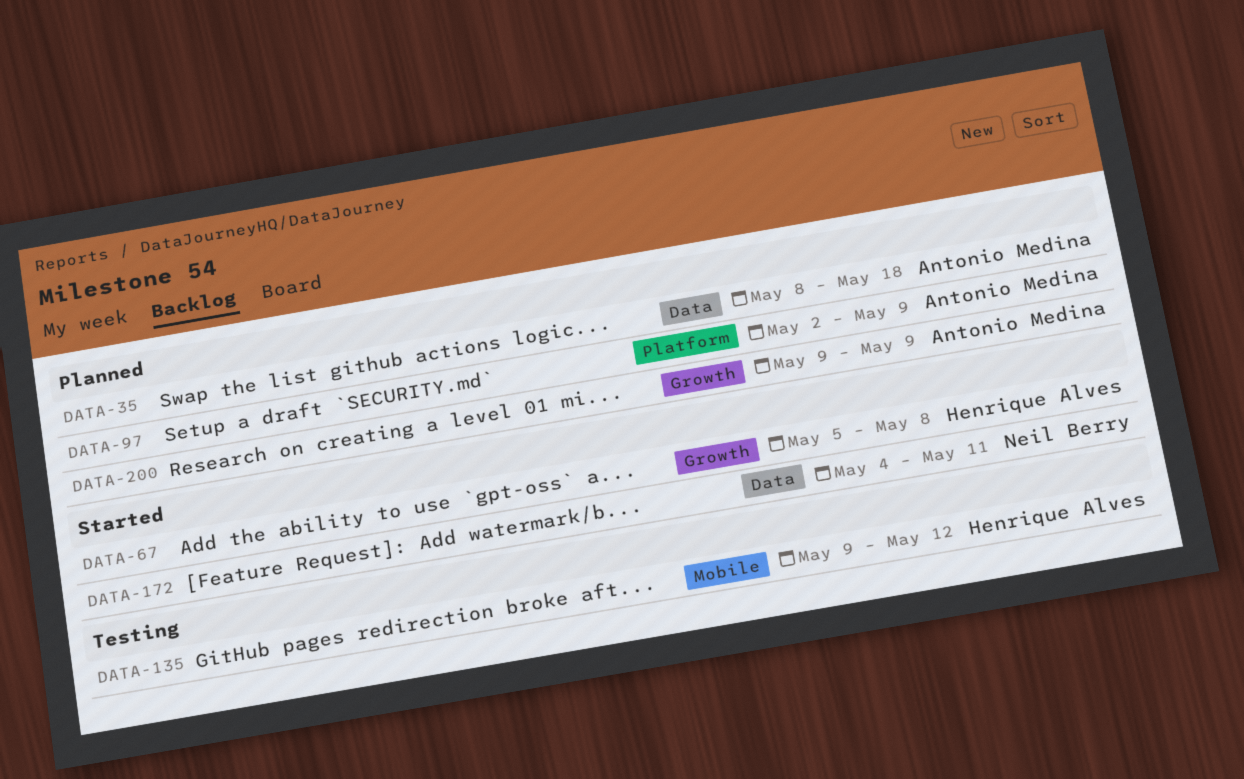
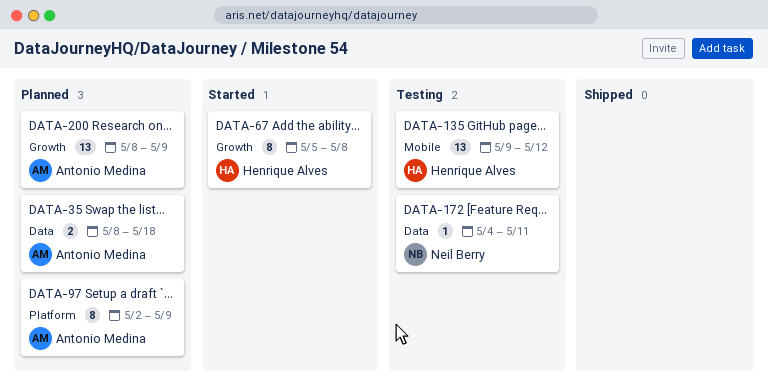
DATA-172, status: Started -> Testing
DATA-200, start: May 9 -> May 8

